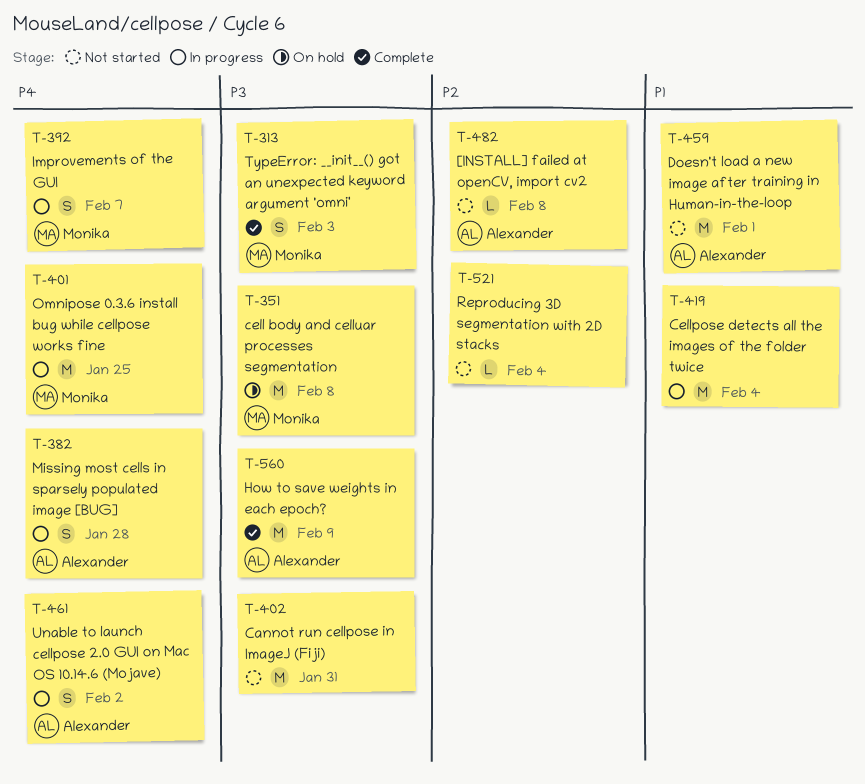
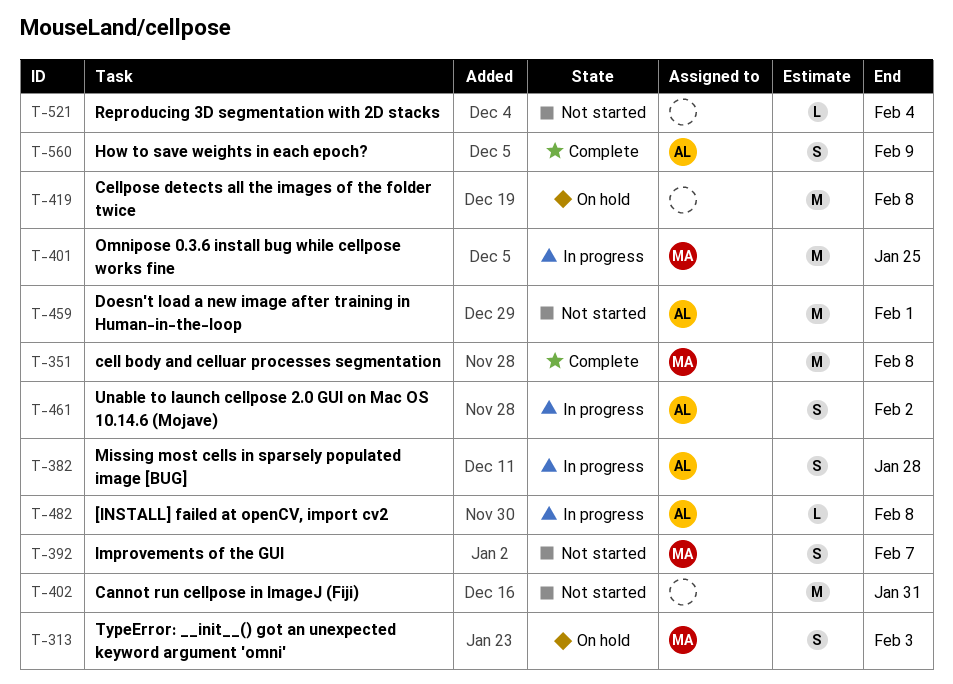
T-313, status: Complete -> On hold
T-351, status: On hold -> Complete
T-392, status: In progress -> Not started
T-419, status: In progress -> On hold
T-419, due: Feb 4 -> Feb 8
T-482, status: Not started -> In progress
T-560, estimate: M -> S

